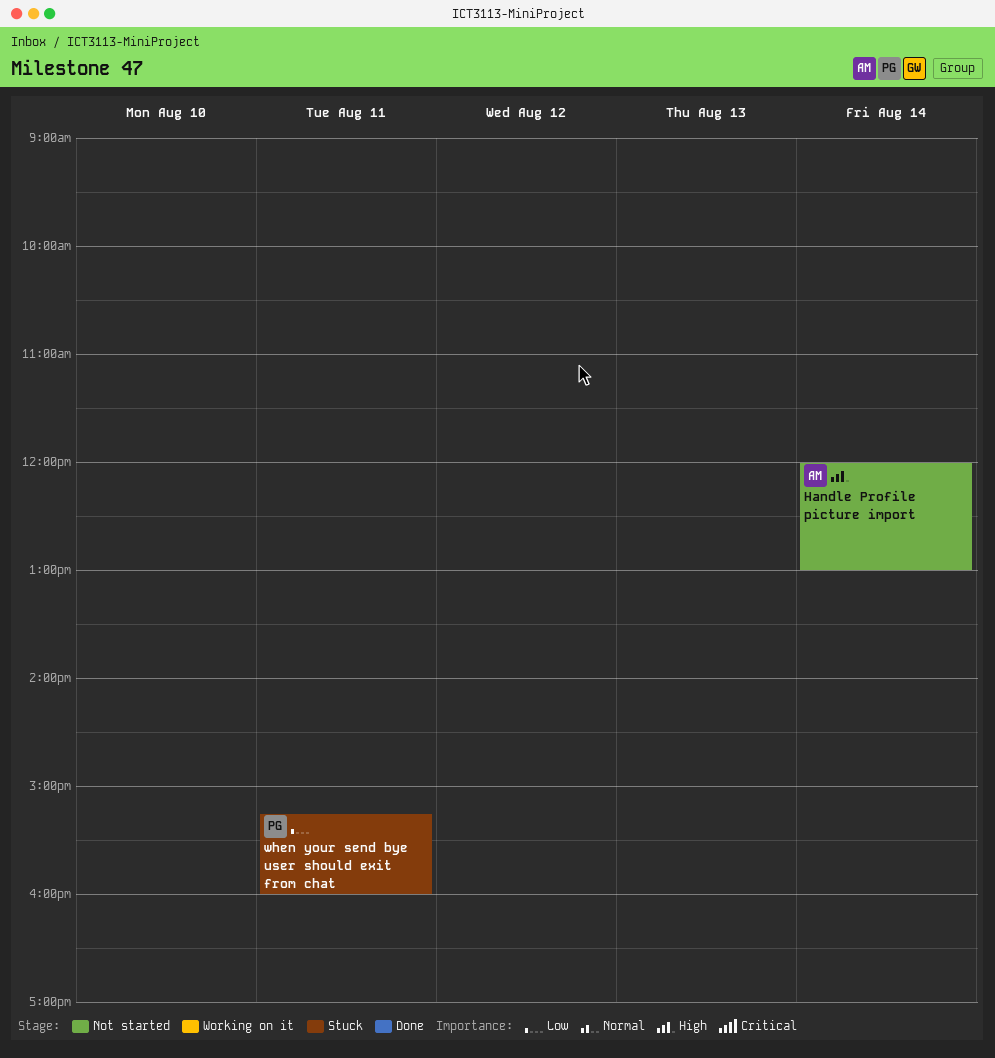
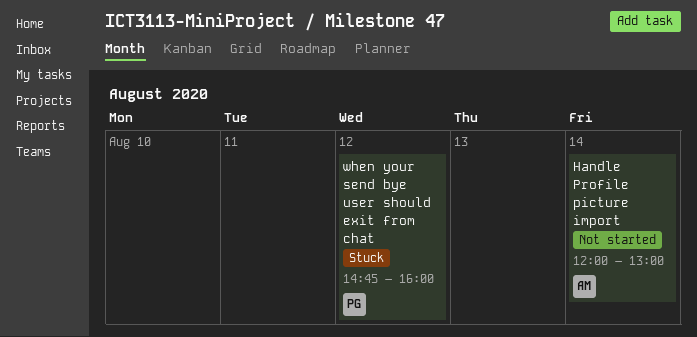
when your send bye user should exit from chat, day: Aug 11 -> Aug 12
when your send bye user should exit from chat, begins: 15:15 -> 14:45

